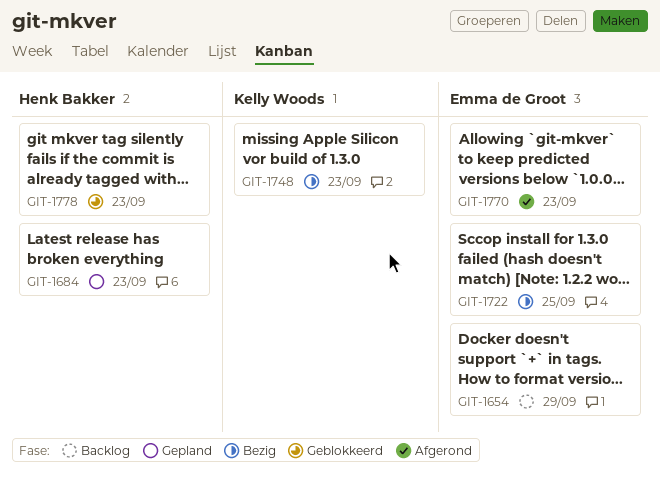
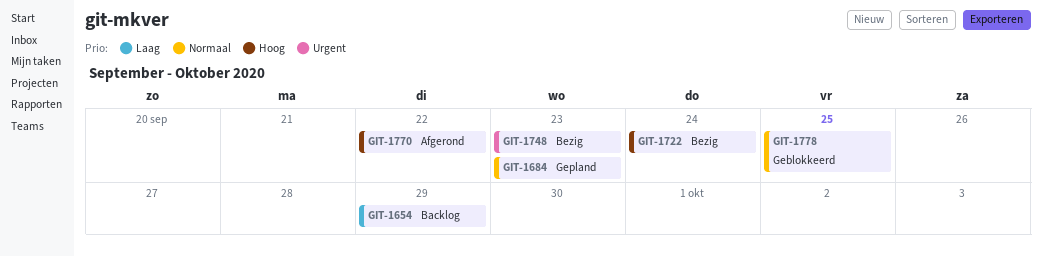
GIT-1722, due: Sep 25 -> Sep 24
GIT-1770, due: Sep 23 -> Sep 22
GIT-1778, due: Sep 23 -> Sep 25

